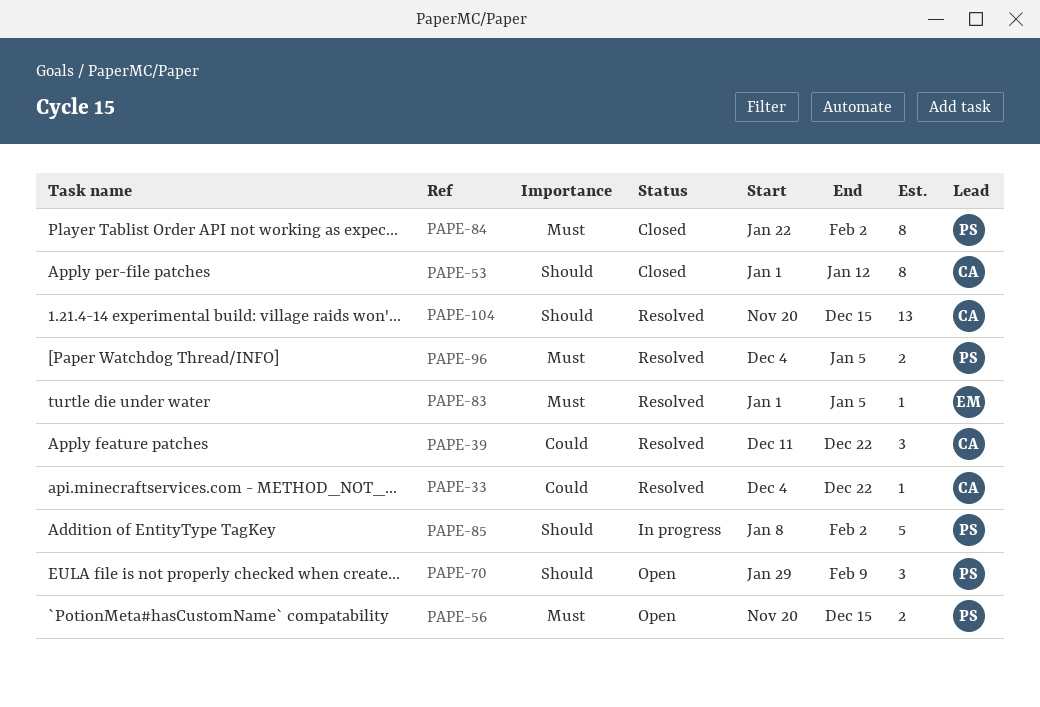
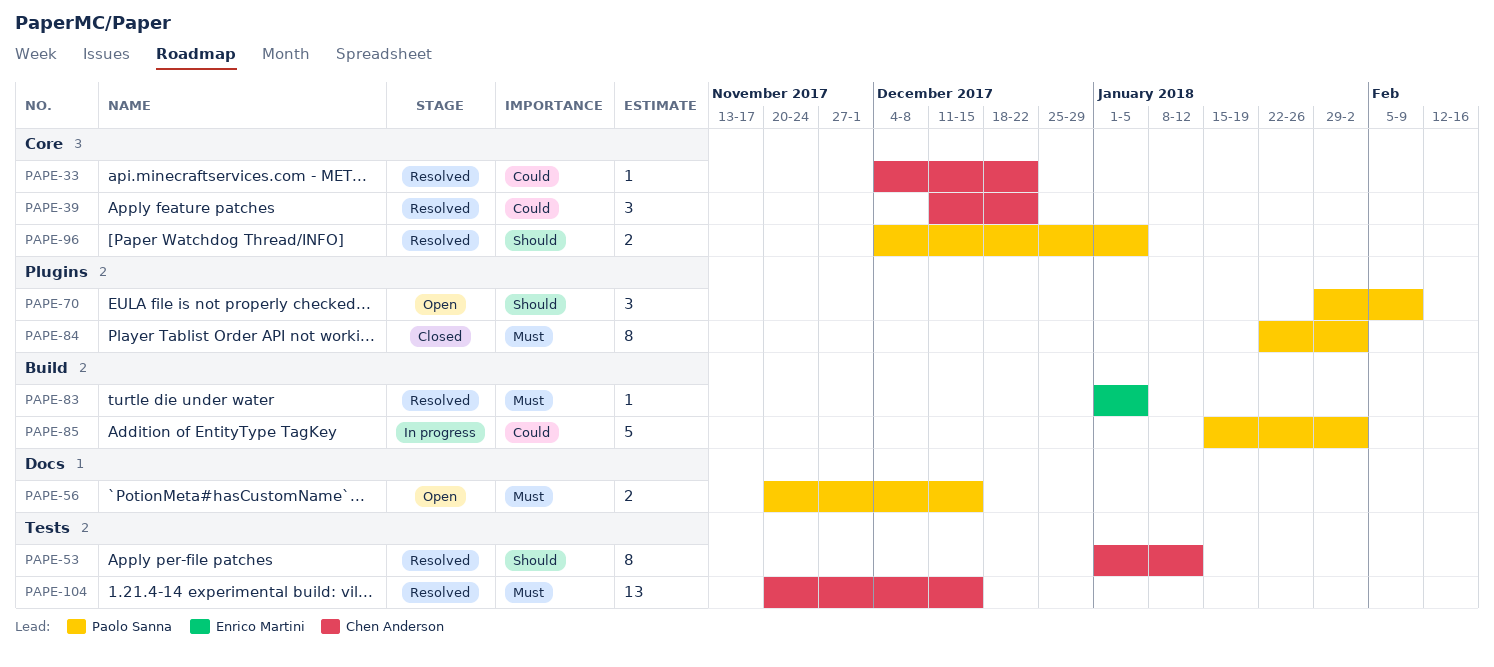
PAPE-53, status: Closed -> Resolved
PAPE-85, priority: Should -> Could
PAPE-85, start: Jan 8 -> Jan 15
PAPE-96, priority: Must -> Should
PAPE-104, priority: Should -> Must

